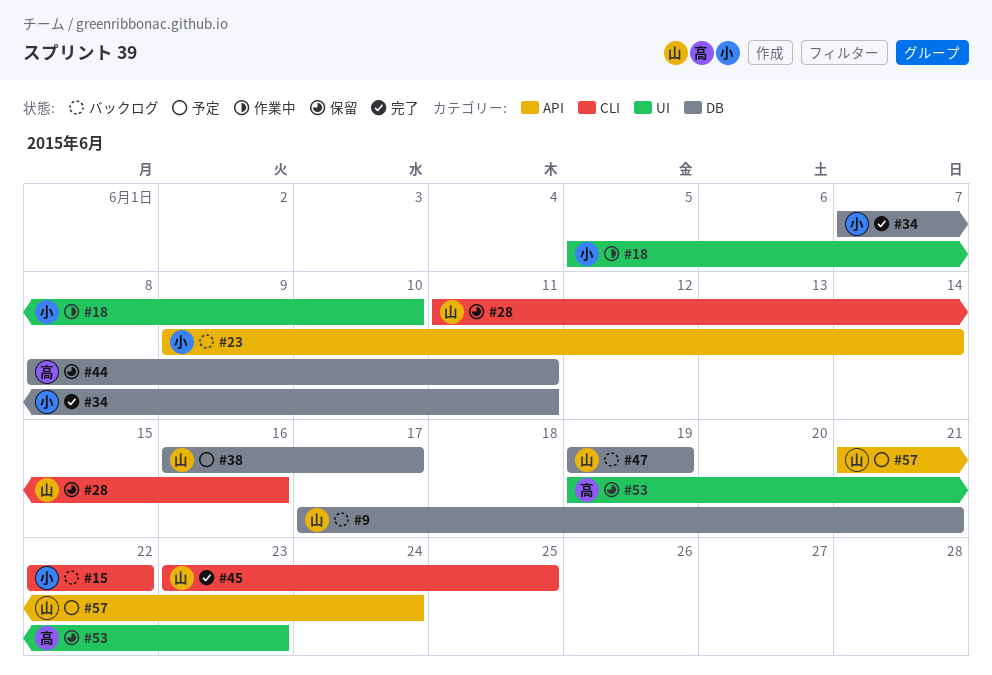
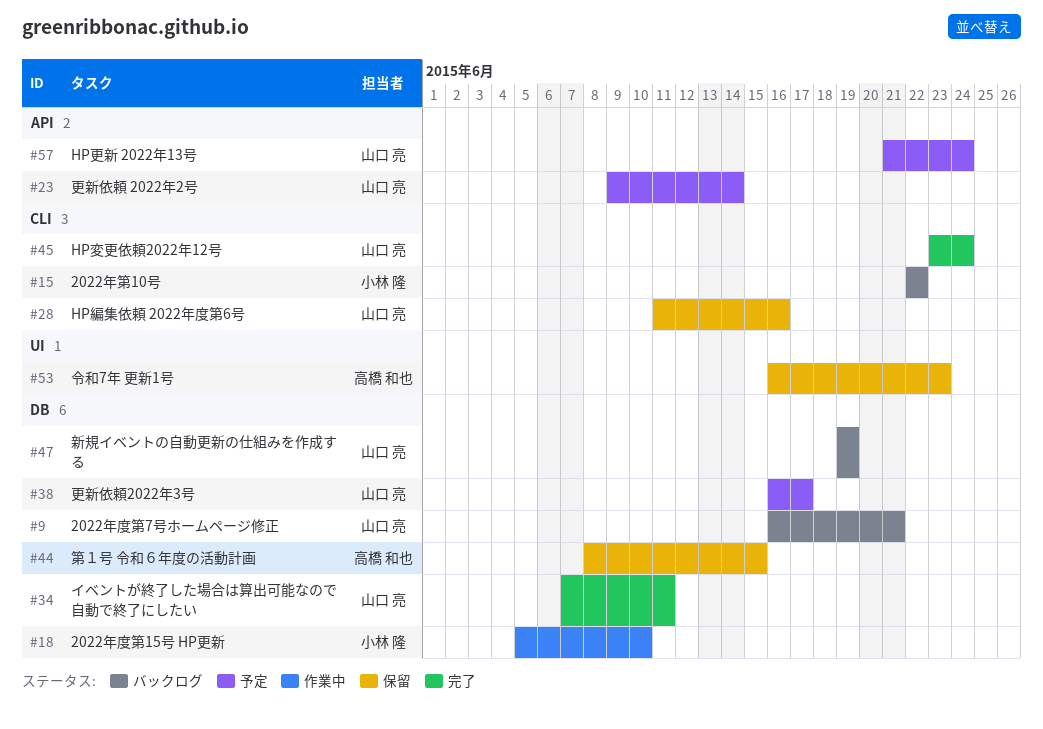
#9, start: Jun 17 -> Jun 16
#18, label: UI -> DB
#23, status: バックログ -> 予定
#23, owner: 小林 隆 -> 山口 亮
#34, owner: 小林 隆 -> 山口 亮
#44, due: Jun 11 -> Jun 15
#45, due: Jun 25 -> Jun 24
#53, start: Jun 19 -> Jun 16

